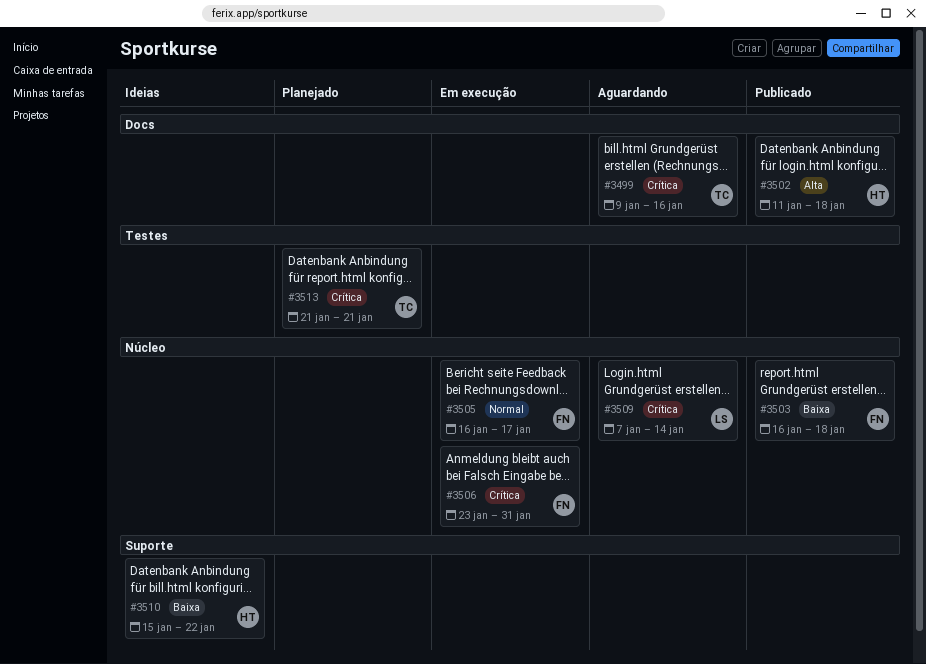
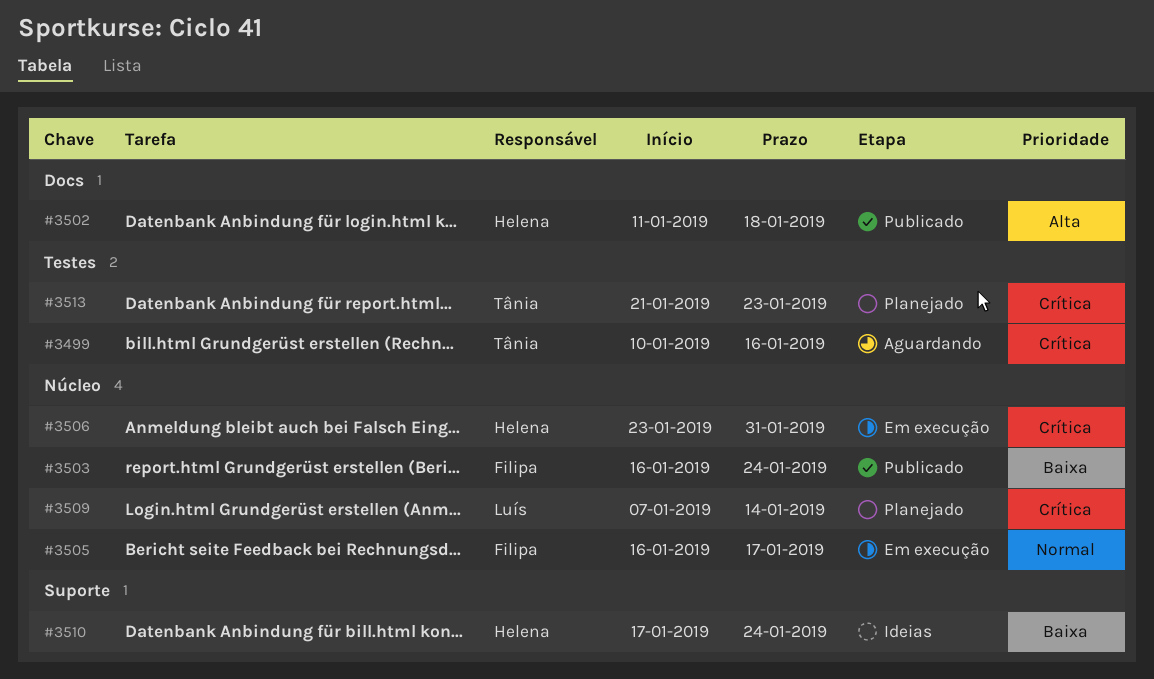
#3499, label: Docs -> Testes
#3499, start: Jan 9 -> Jan 10
#3503, due: Jan 18 -> Jan 24
#3506, owner: Filipa -> Helena
#3509, status: Aguardando -> Planejado
#3510, start: Jan 15 -> Jan 17
#3510, due: Jan 22 -> Jan 24
#3513, due: Jan 21 -> Jan 23

